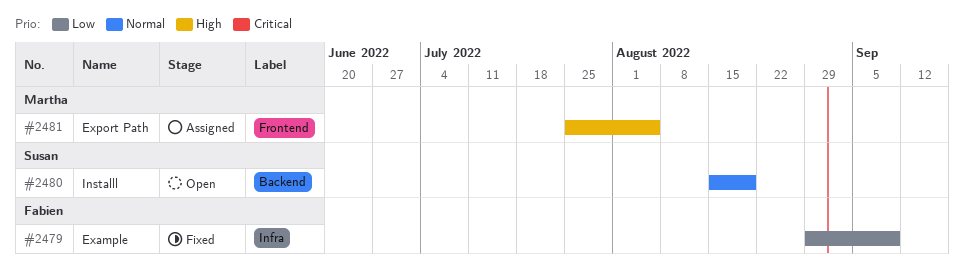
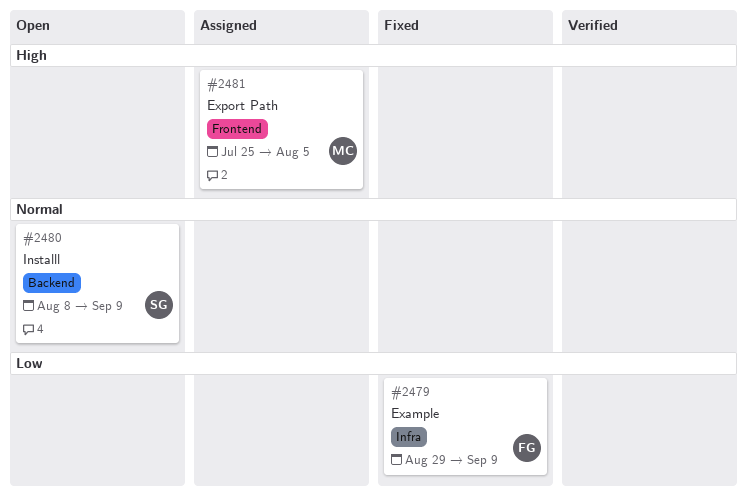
#2480, start: Aug 15 -> Aug 8
#2480, due: Aug 19 -> Sep 9

